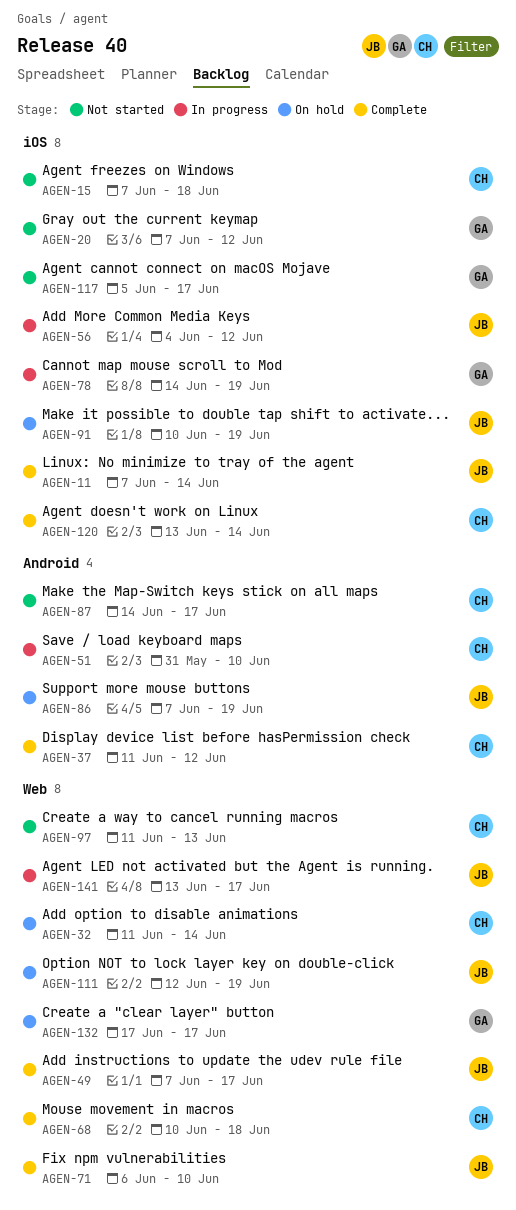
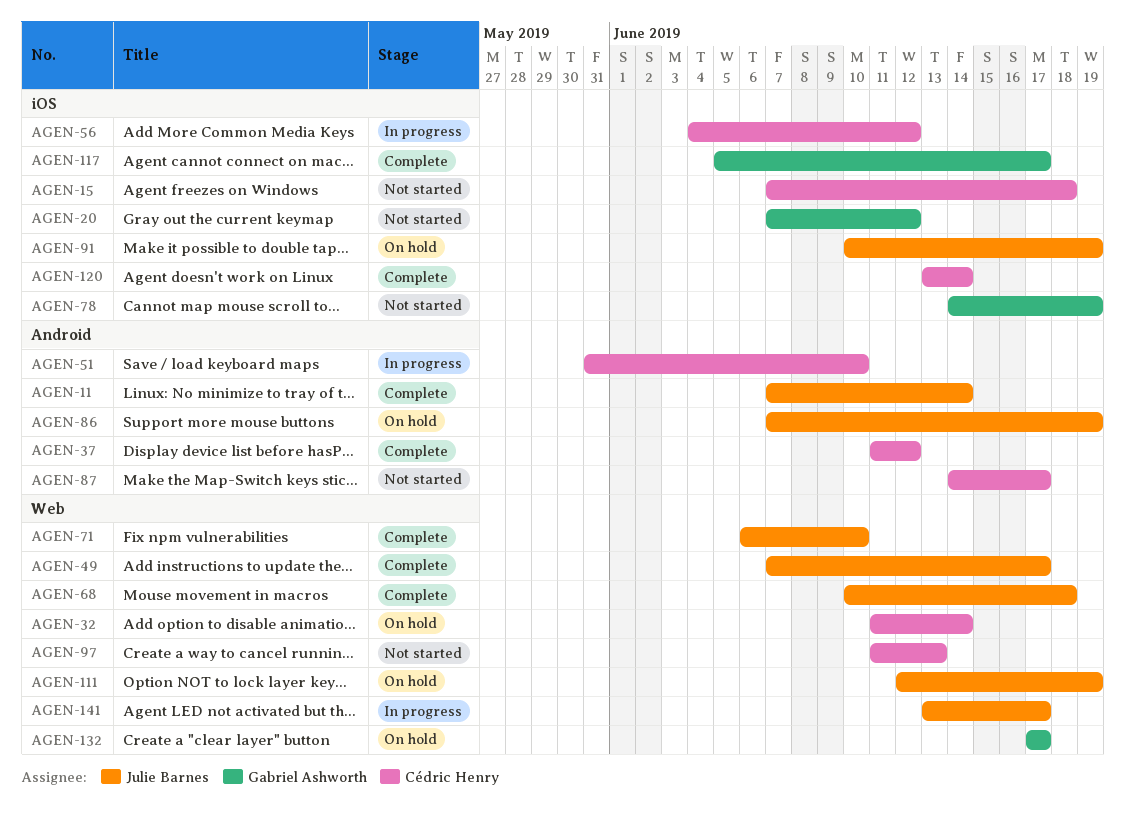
AGEN-11, label: iOS -> Android
AGEN-56, owner: Julie Barnes -> Cédric Henry
AGEN-68, owner: Cédric Henry -> Julie Barnes
AGEN-78, status: In progress -> Not started
AGEN-117, status: Not started -> Complete

